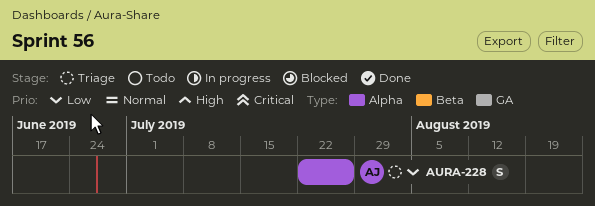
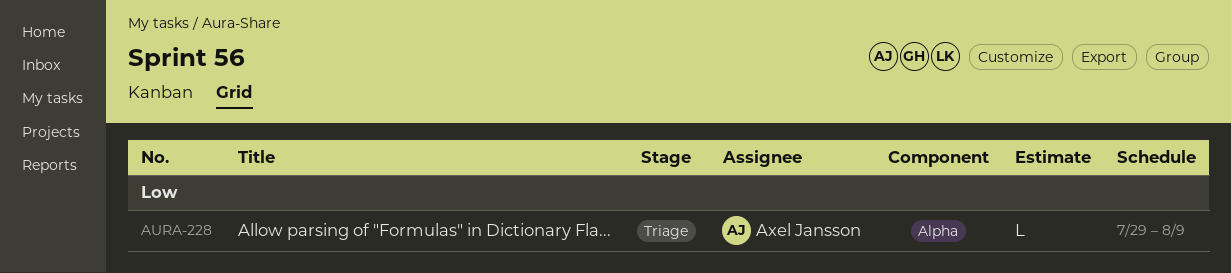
AURA-228, estimate: S -> L
AURA-228, start: Jul 22 -> Jul 29
AURA-228, due: Jul 26 -> Aug 9

